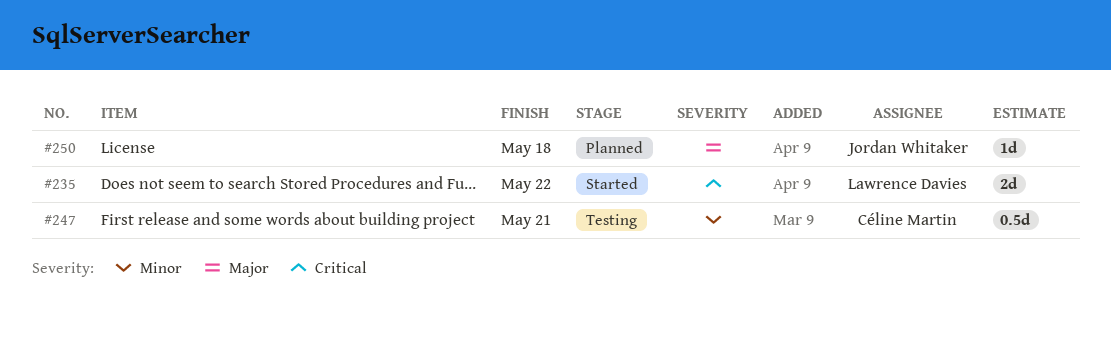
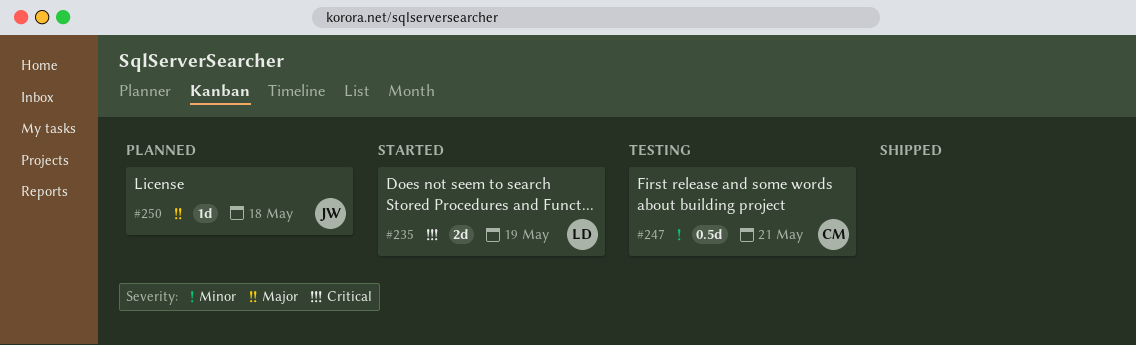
#235, due: May 22 -> May 19

